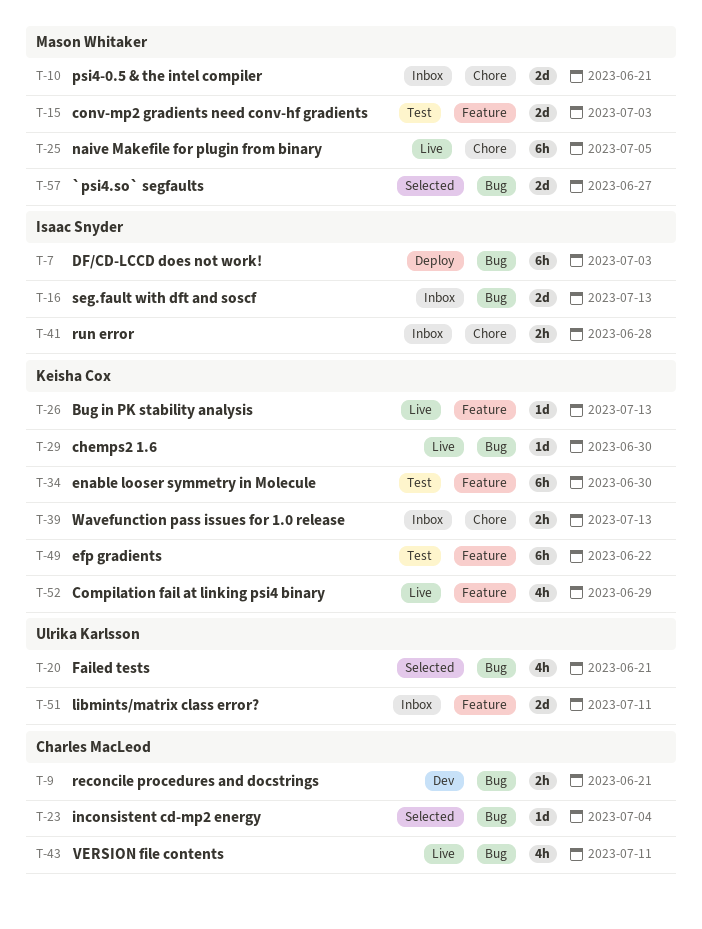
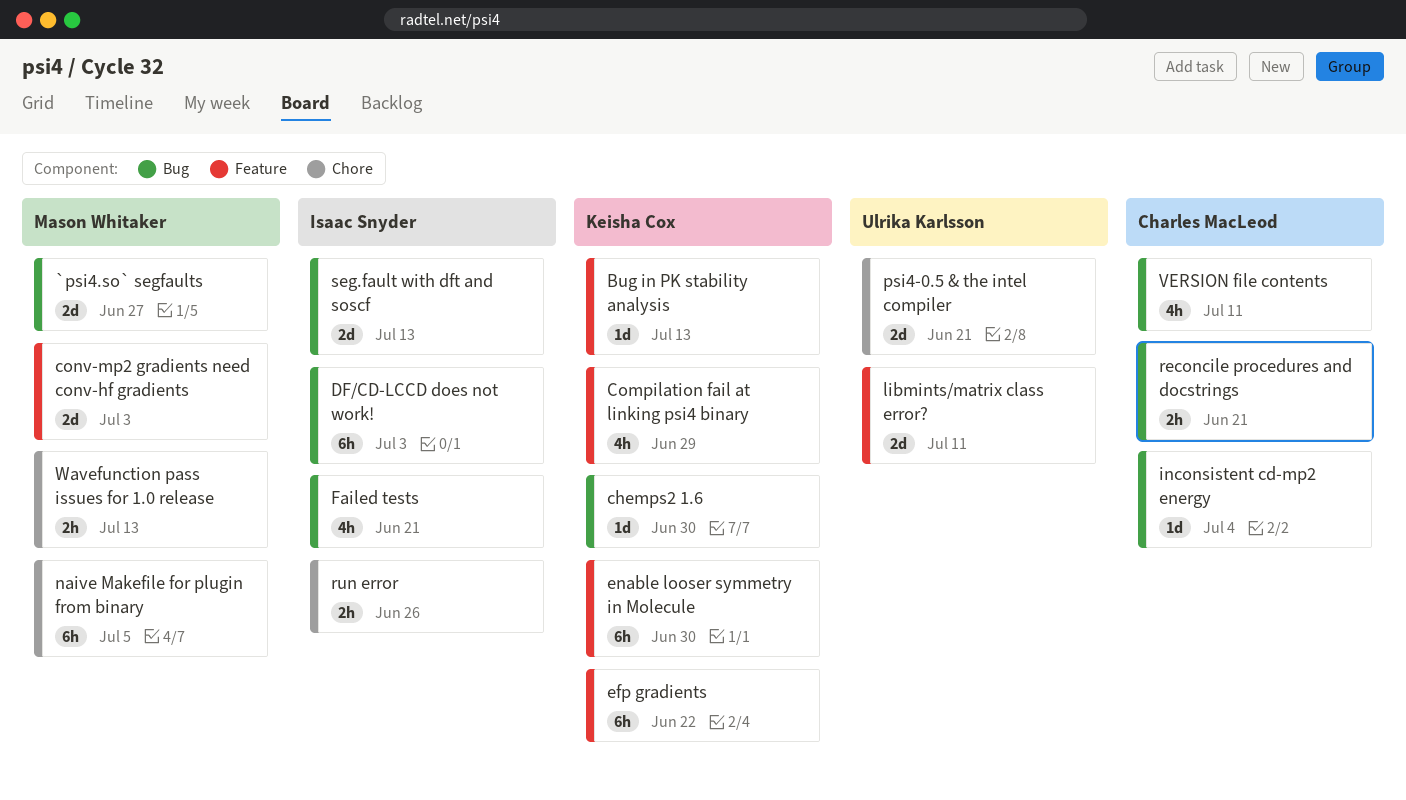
Failed tests, owner: Ulrika Karlsson -> Isaac Snyder
psi4-0.5 & the intel compiler, owner: Mason Whitaker -> Ulrika Karlsson
run error, due: Jun 28 -> Jun 26
Wavefunction pass issues for 1.0 release, owner: Keisha Cox -> Mason Whitaker

